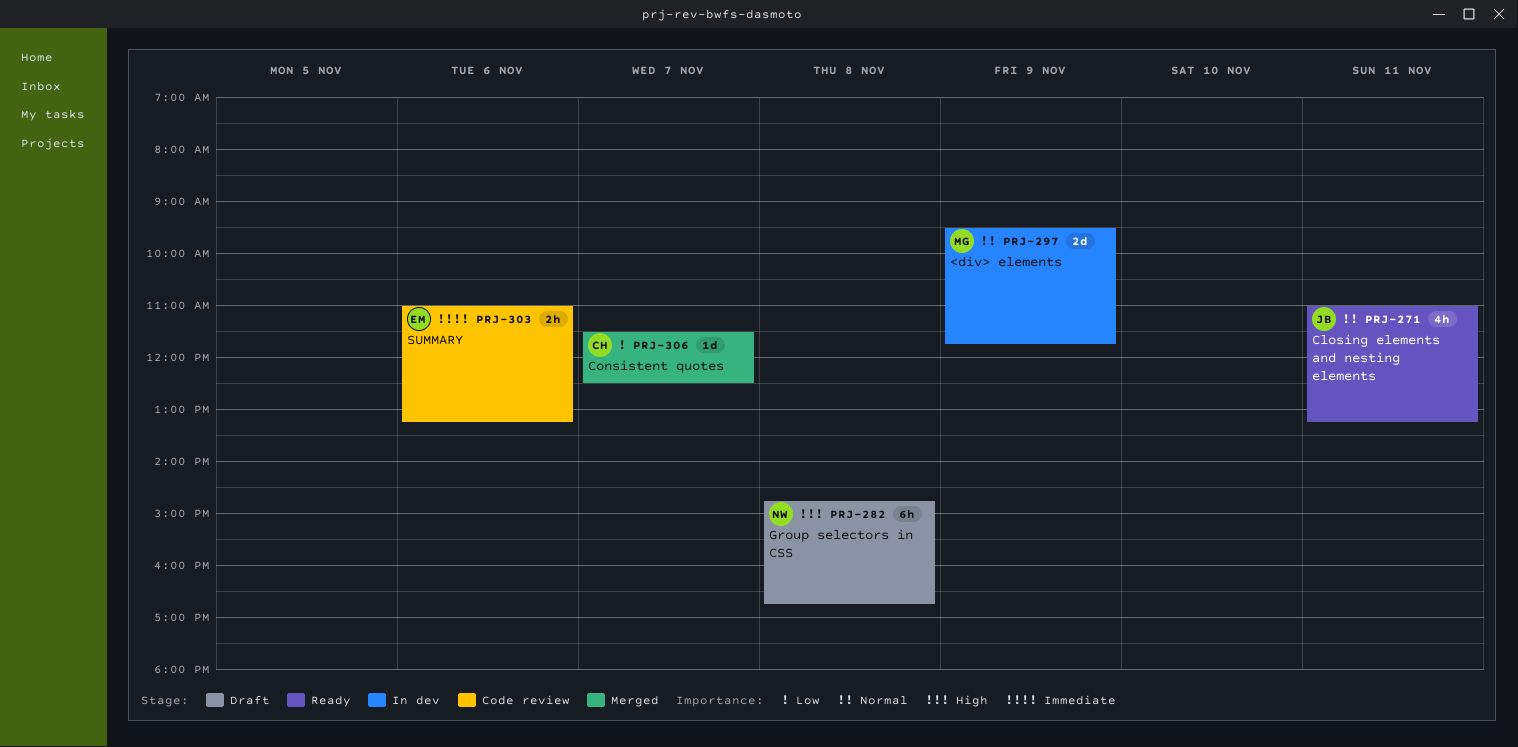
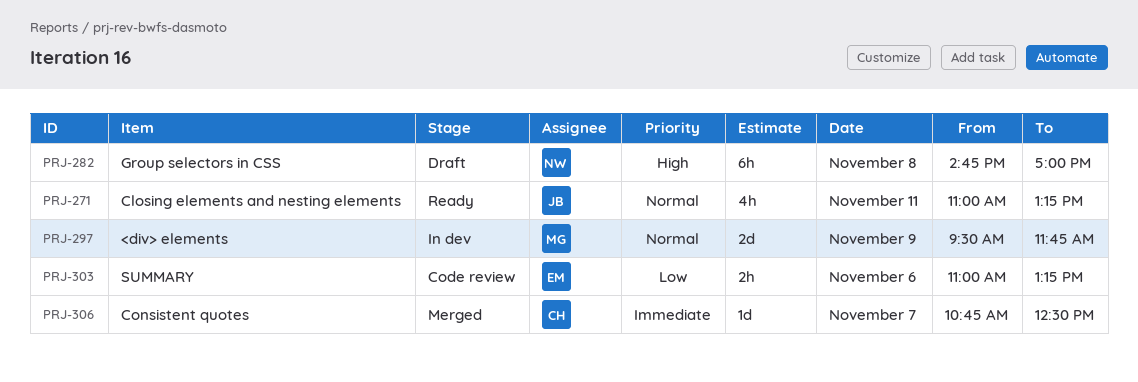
PRJ-282, ends: 16:45 -> 17:00
PRJ-303, priority: Immediate -> Low
PRJ-306, priority: Low -> Immediate
PRJ-306, begins: 11:30 -> 10:45

